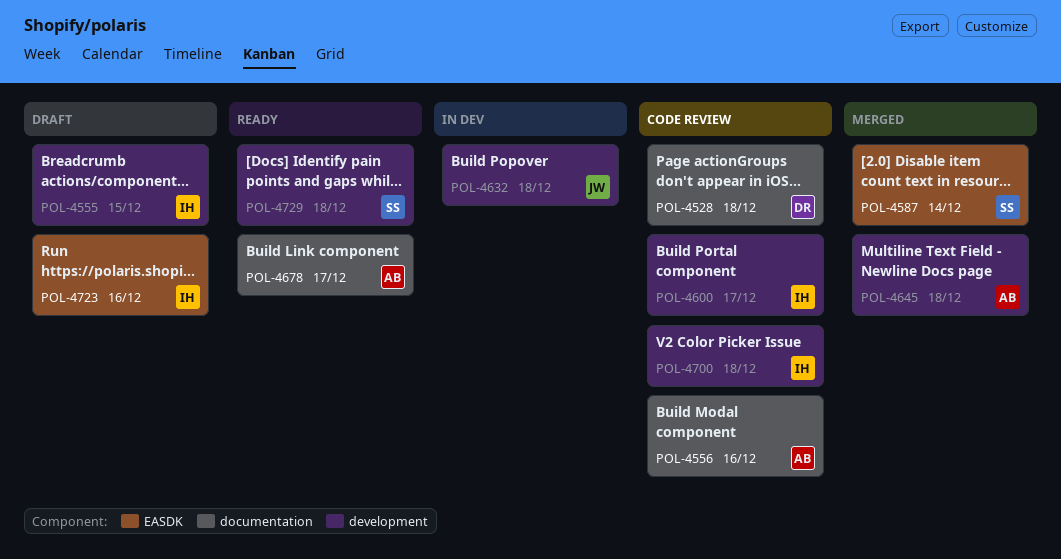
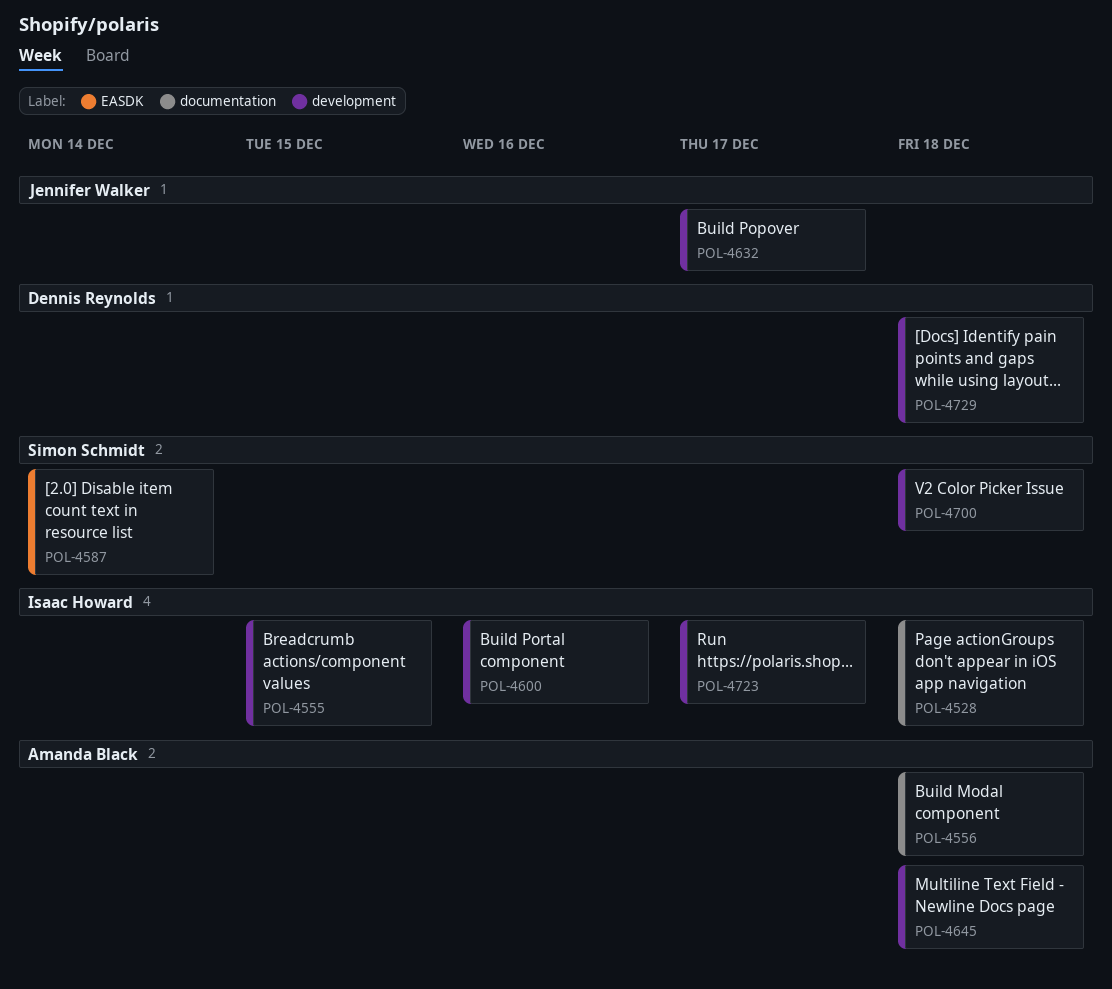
POL-4528, owner: Dennis Reynolds -> Isaac Howard
POL-4556, due: Dec 16 -> Dec 18
POL-4600, due: Dec 17 -> Dec 16
POL-4632, due: Dec 18 -> Dec 17
POL-4678: present -> none
POL-4700, owner: Isaac Howard -> Simon Schmidt
POL-4723, label: EASDK -> development
POL-4723, due: Dec 16 -> Dec 17
POL-4729, owner: Simon Schmidt -> Dennis Reynolds

